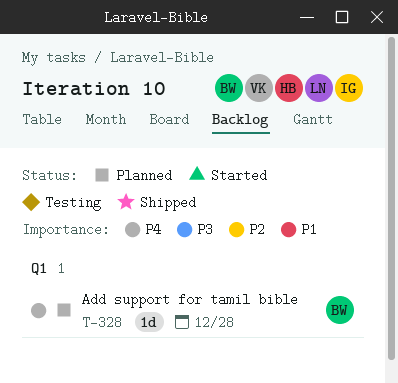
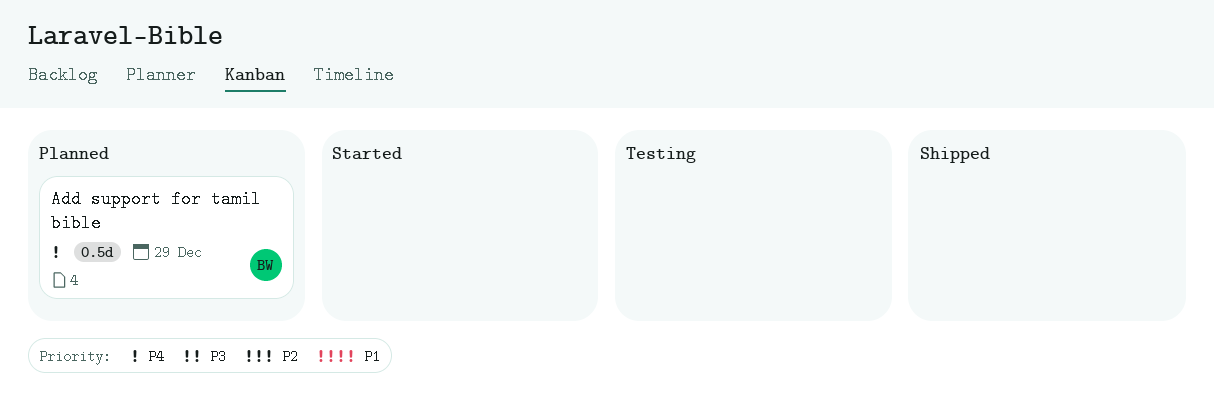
Add support for tamil bible, estimate: 1d -> 0.5d
Add support for tamil bible, due: Dec 28 -> Dec 29

